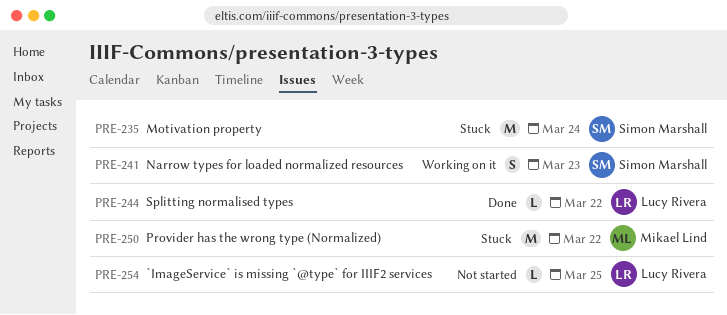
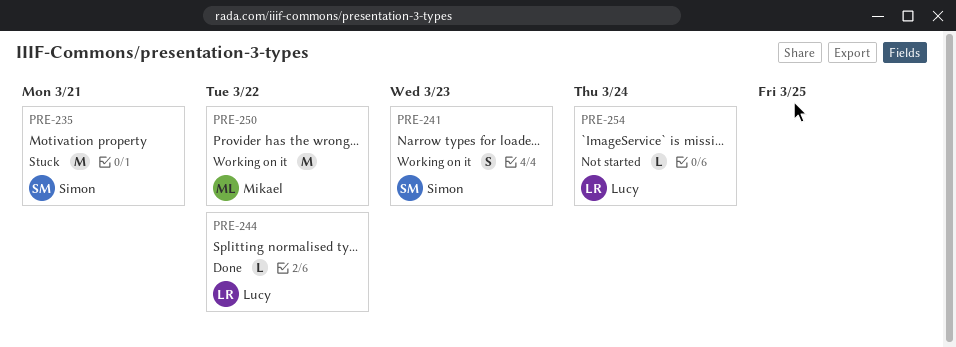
PRE-235, due: Mar 24 -> Mar 21
PRE-250, status: Stuck -> Working on it
PRE-254, due: Mar 25 -> Mar 24

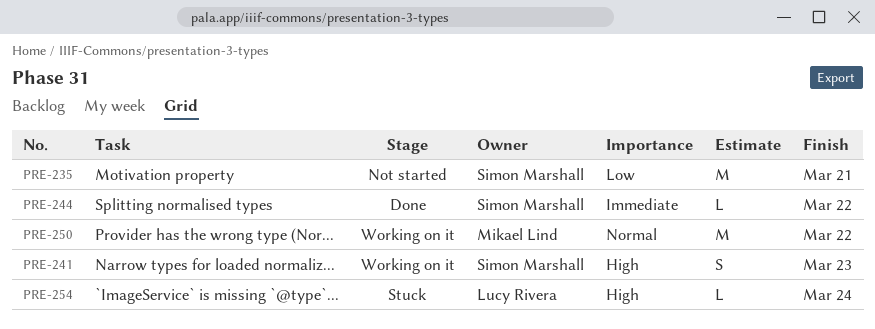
PRE-235, status: Stuck -> Not started
PRE-244, owner: Lucy Rivera -> Simon Marshall
PRE-254, status: Not started -> Stuck

